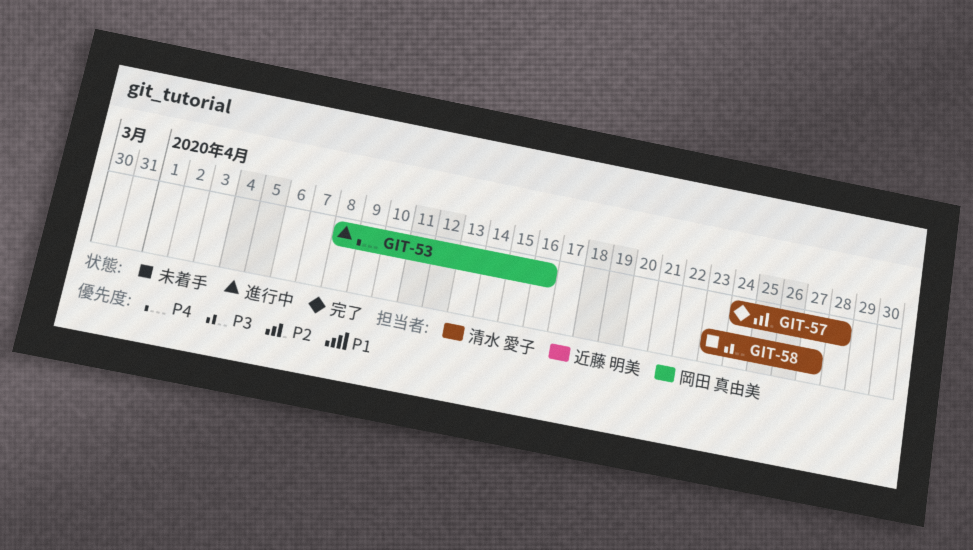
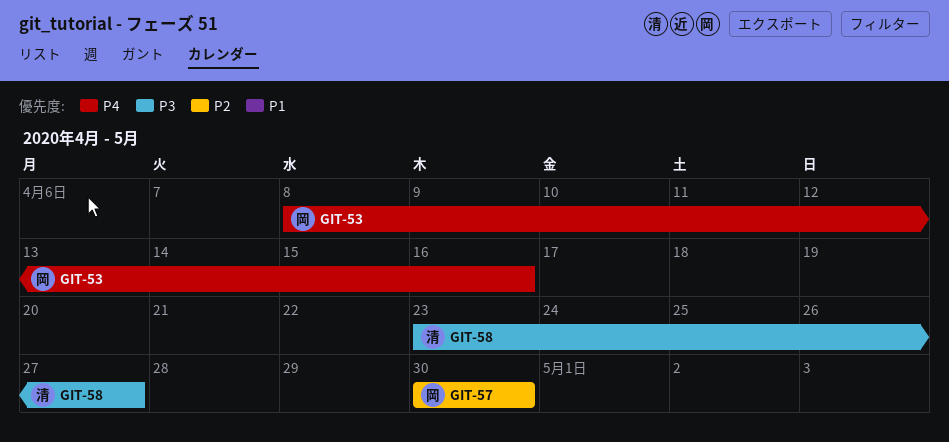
GIT-57, owner: 清水 愛子 -> 岡田 真由美
GIT-57, start: Apr 24 -> Apr 30
GIT-57, due: Apr 28 -> Apr 30

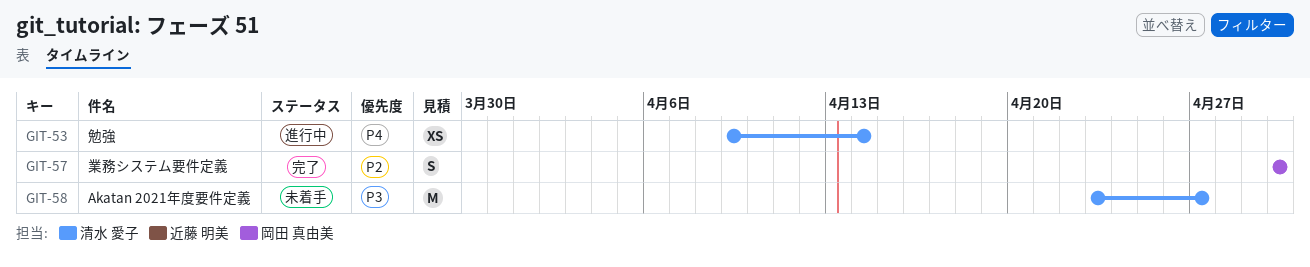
GIT-53, owner: 岡田 真由美 -> 清水 愛子
GIT-53, start: Apr 8 -> Apr 9
GIT-53, due: Apr 16 -> Apr 14

